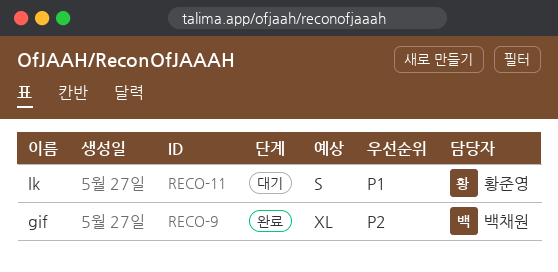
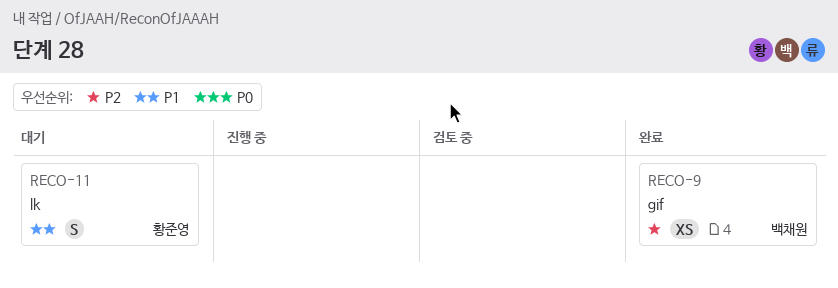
RECO-9, estimate: XL -> XS

